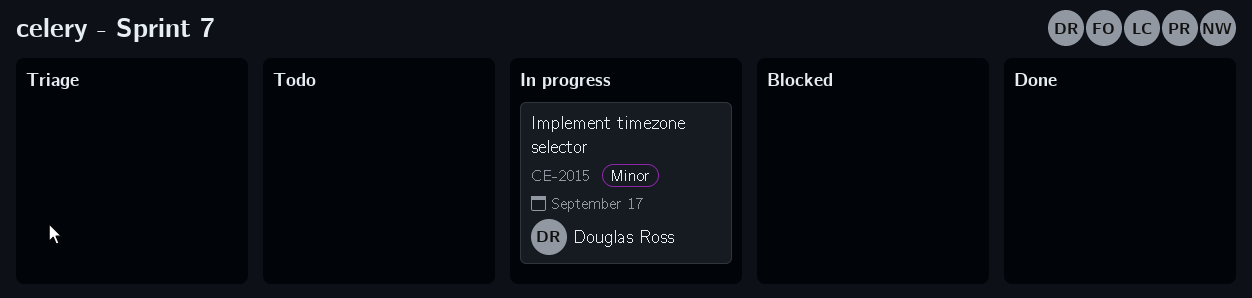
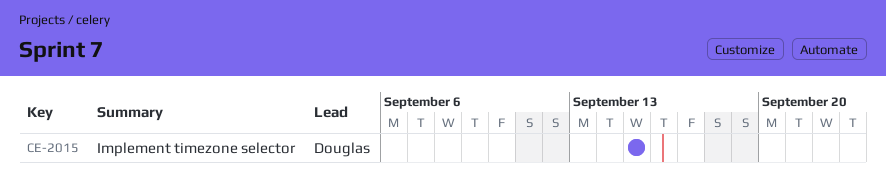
CE-2015, due: Sep 17 -> Sep 15

